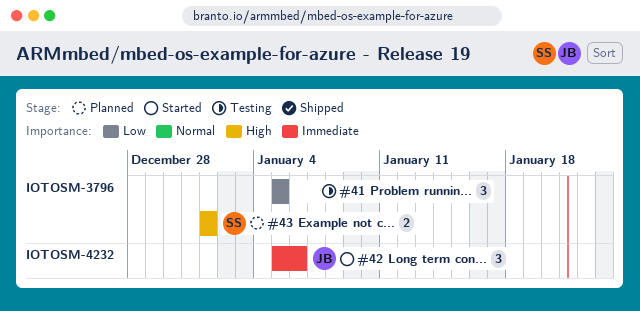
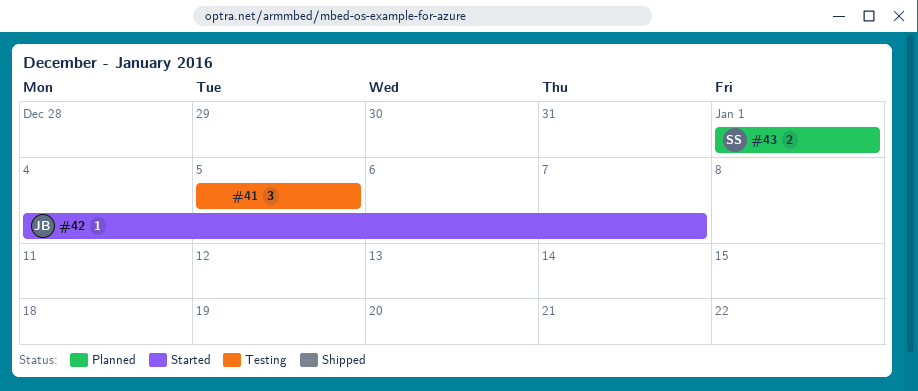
#42, estimate: 3 -> 1
#42, start: Jan 5 -> Jan 4
#42, due: Jan 6 -> Jan 7

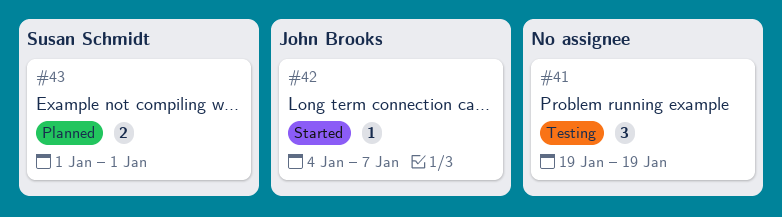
#41, start: Jan 5 -> Jan 19
#41, due: Jan 5 -> Jan 19

